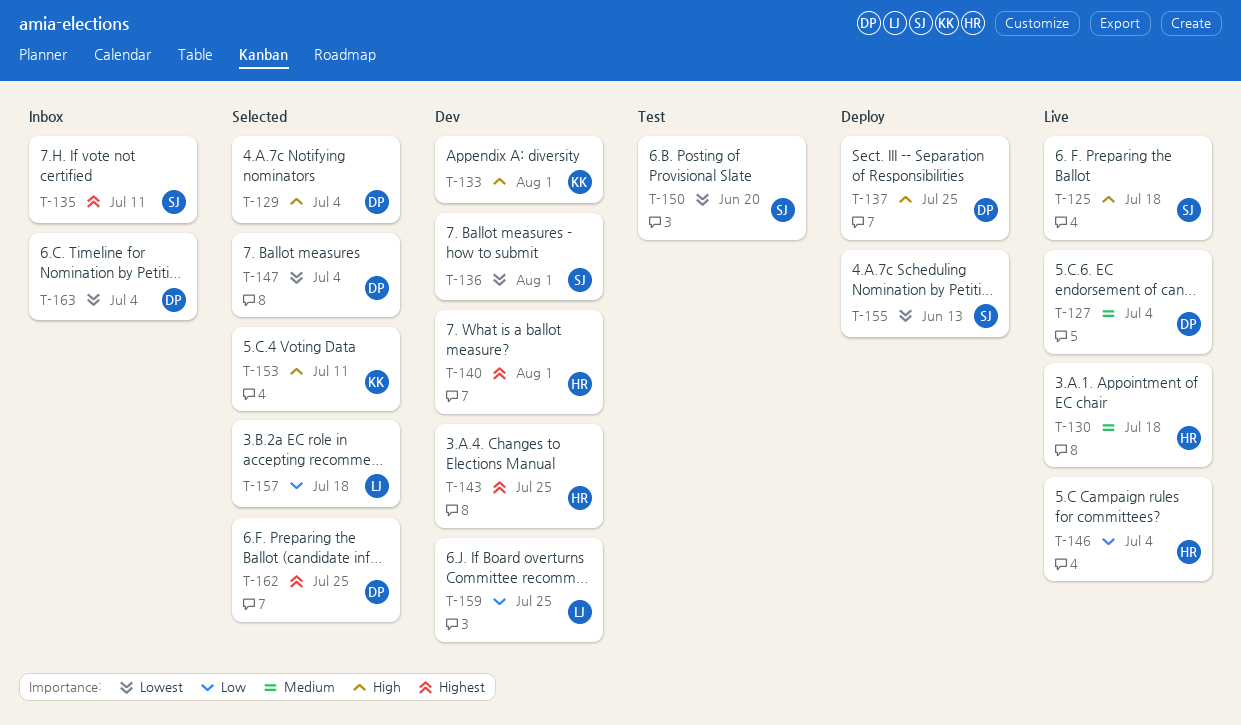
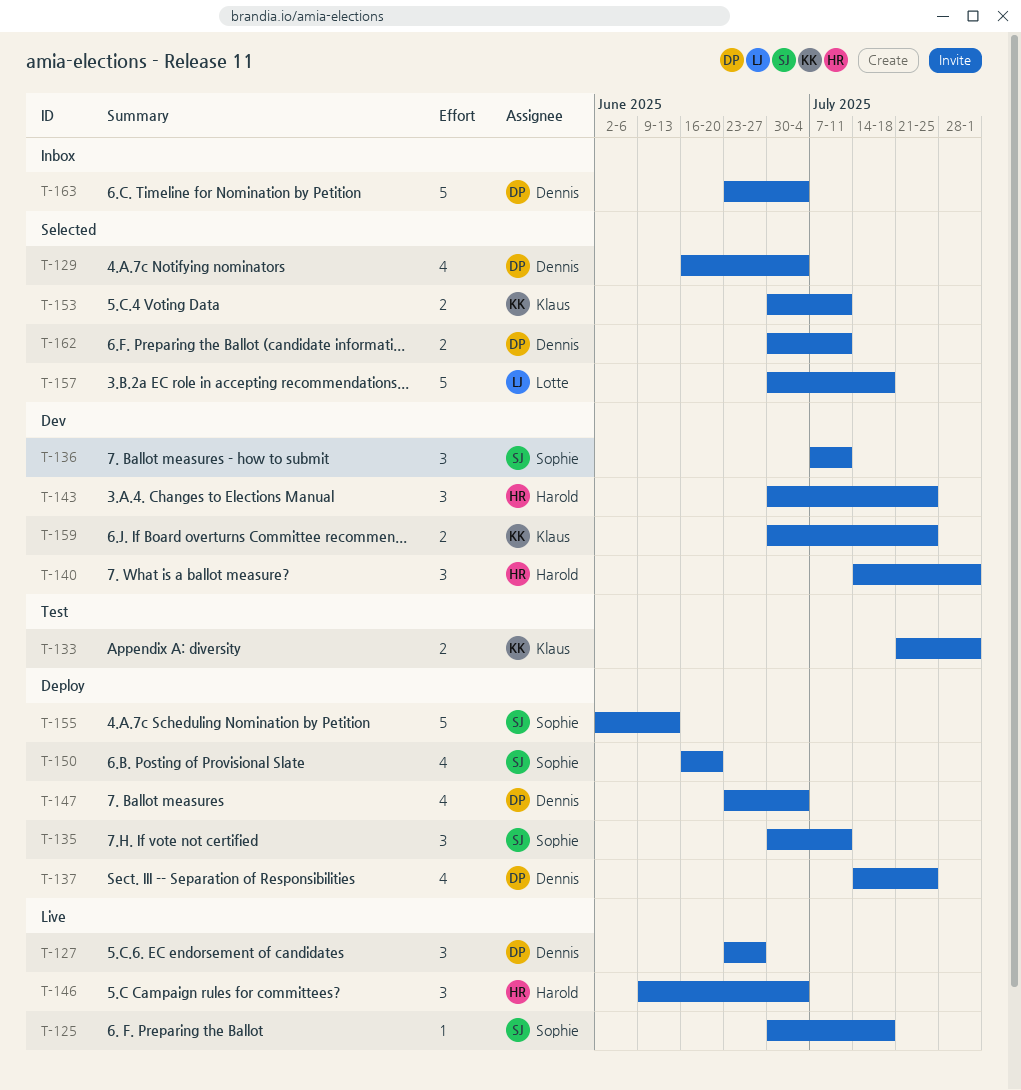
T-127, due: Jul 4 -> Jun 27
T-130: present -> none
T-133, status: Dev -> Test
T-135, status: Inbox -> Deploy
T-136, due: Aug 1 -> Jul 11
T-147, status: Selected -> Deploy
T-150, status: Test -> Deploy
T-159, owner: Lotte -> Klaus
T-162, due: Jul 25 -> Jul 11

